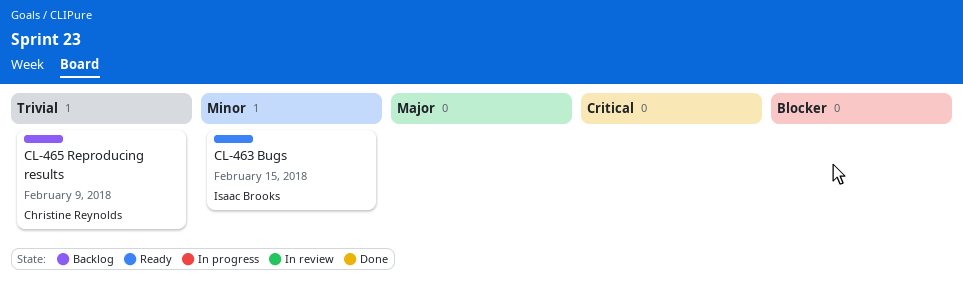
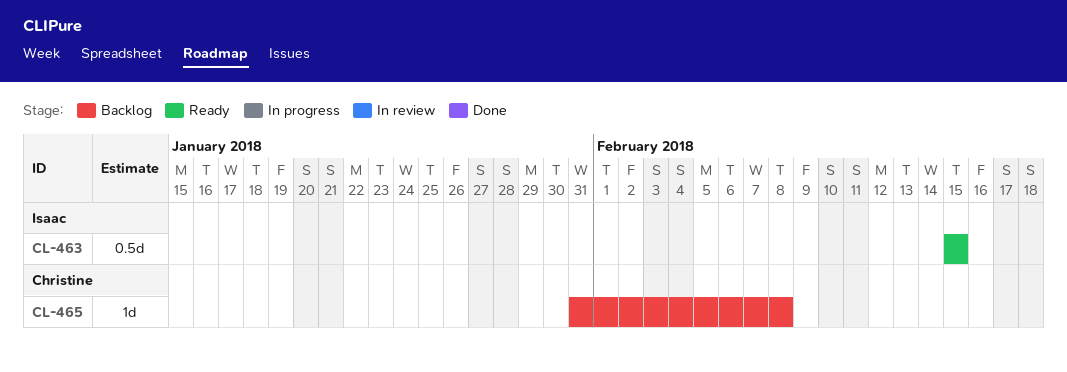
CL-465, due: Feb 9 -> Feb 8

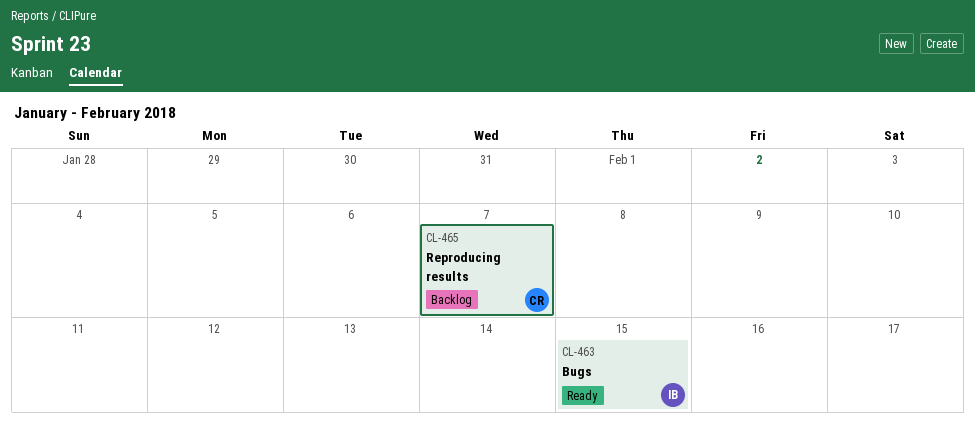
CL-465, due: Feb 8 -> Feb 7

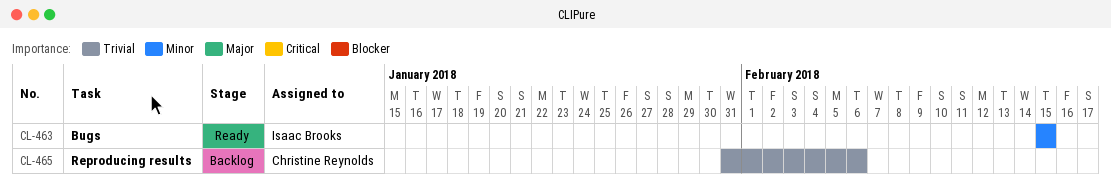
CL-465, due: Feb 7 -> Feb 6

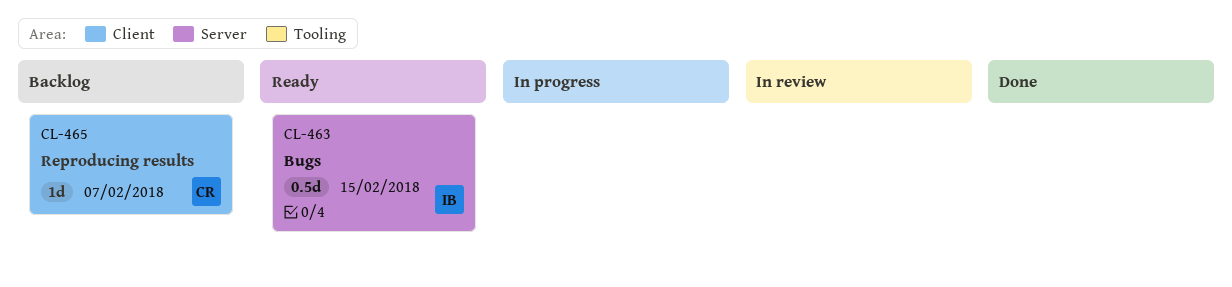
CL-465, due: Feb 6 -> Feb 7

